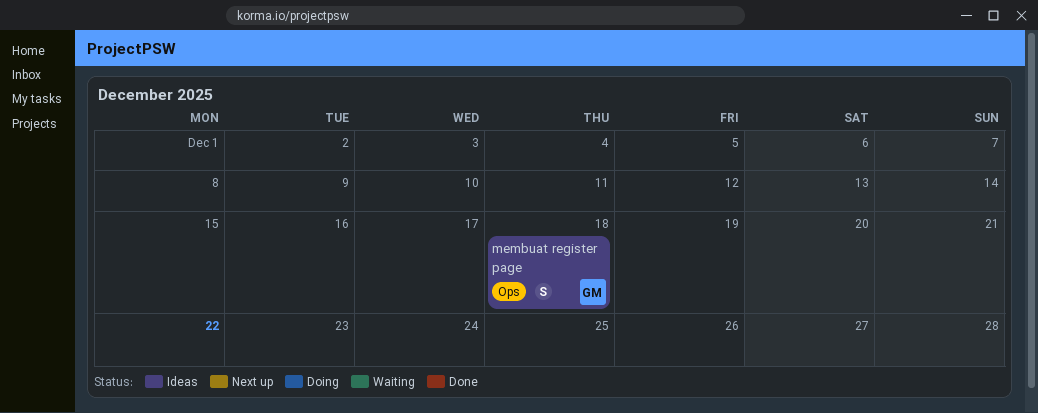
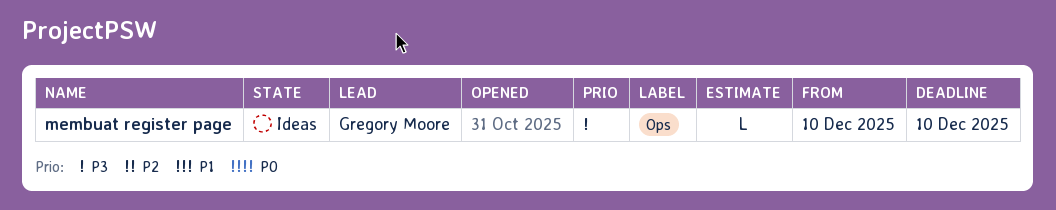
membuat register page, estimate: S -> L
membuat register page, due: Dec 18 -> Dec 10

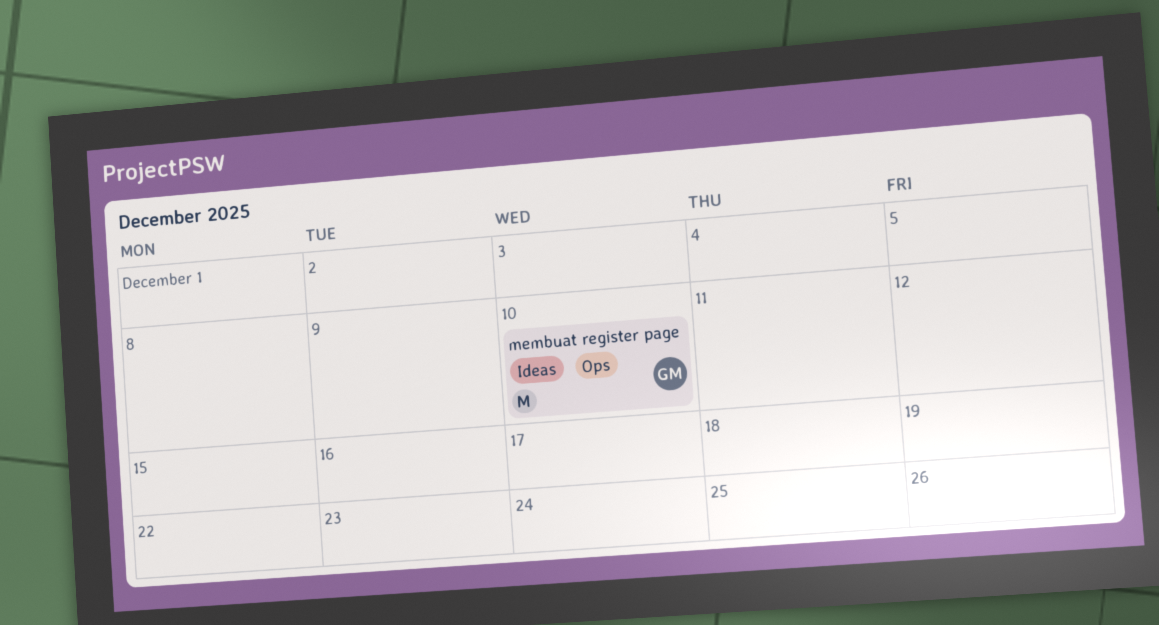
membuat register page, estimate: L -> M

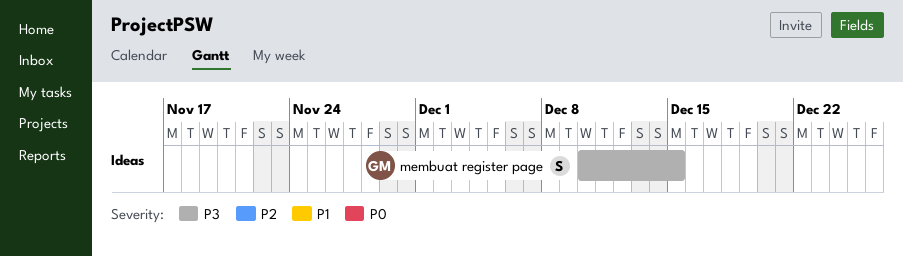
membuat register page, estimate: M -> S
membuat register page, due: Dec 10 -> Dec 15

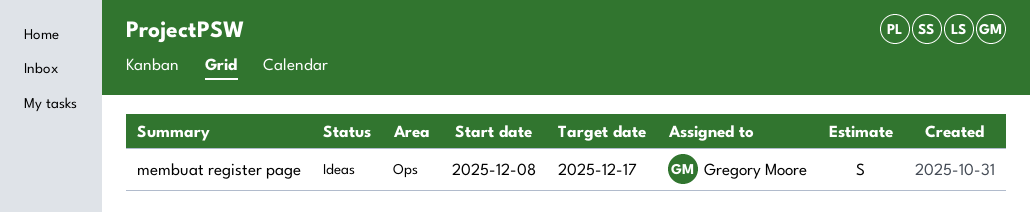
membuat register page, start: Dec 10 -> Dec 8
membuat register page, due: Dec 15 -> Dec 17

